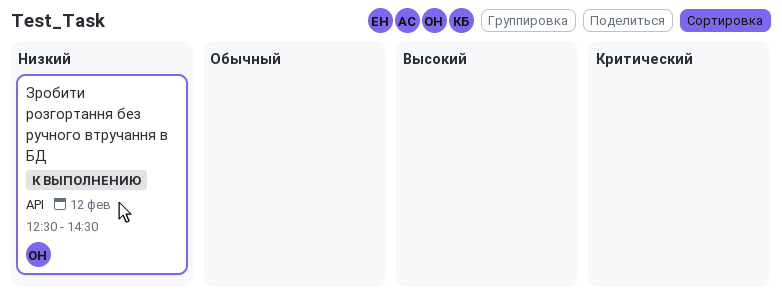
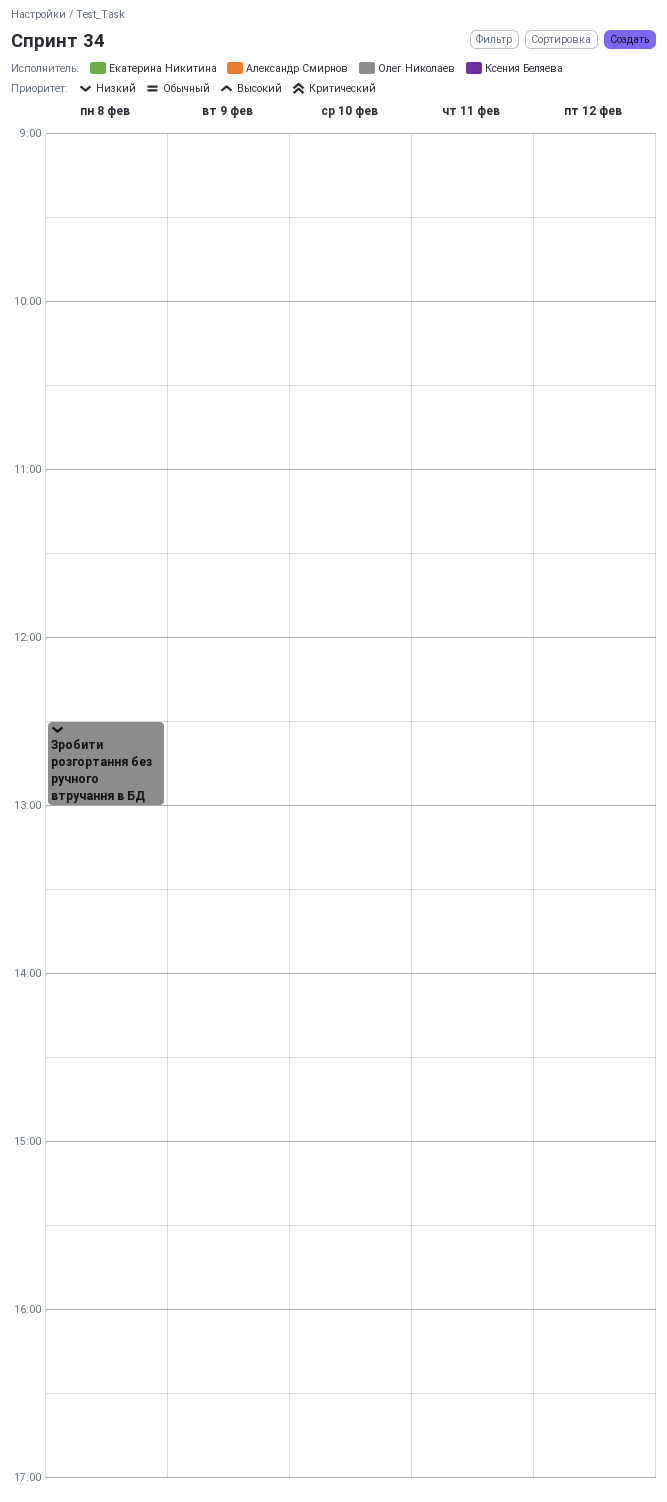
Зробити розгортання без ручного втручання в БД, day: Feb 12 -> Feb 8
Зробити розгортання без ручного втручання в БД, ends: 14:30 -> 13:00

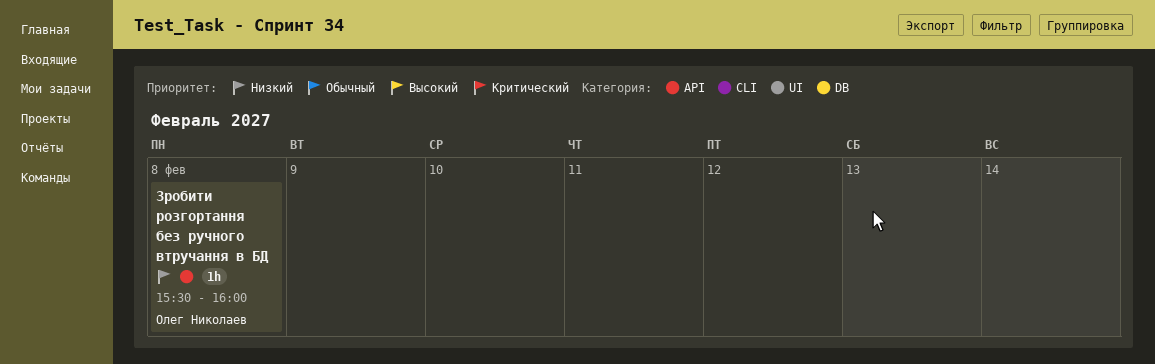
Зробити розгортання без ручного втручання в БД, begins: 12:30 -> 15:30
Зробити розгортання без ручного втручання в БД, ends: 13:00 -> 16:00

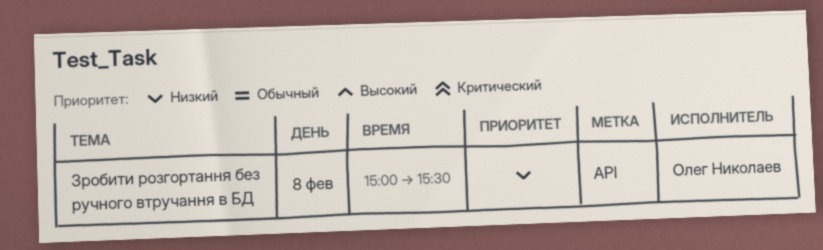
Зробити розгортання без ручного втручання в БД, begins: 15:30 -> 15:00
Зробити розгортання без ручного втручання в БД, ends: 16:00 -> 15:30

